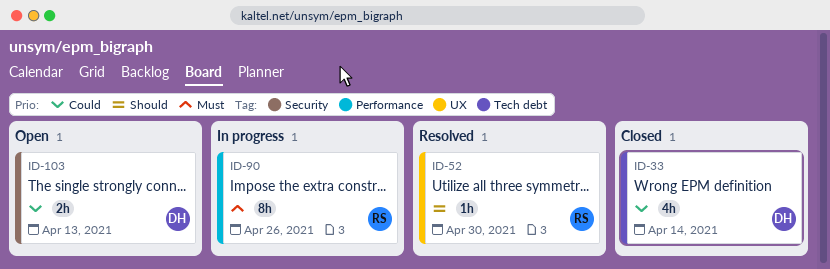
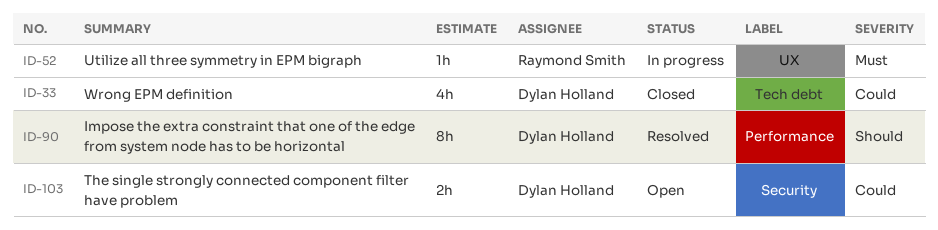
ID-52, status: Resolved -> In progress
ID-52, priority: Should -> Must
ID-90, status: In progress -> Resolved
ID-90, owner: Raymond Smith -> Dylan Holland
ID-90, priority: Must -> Should

